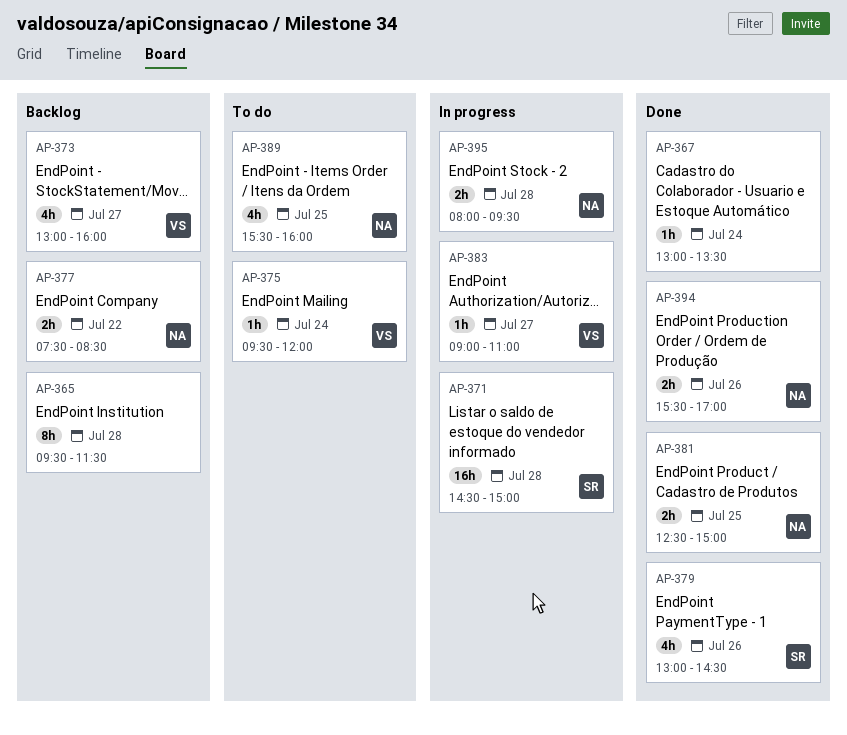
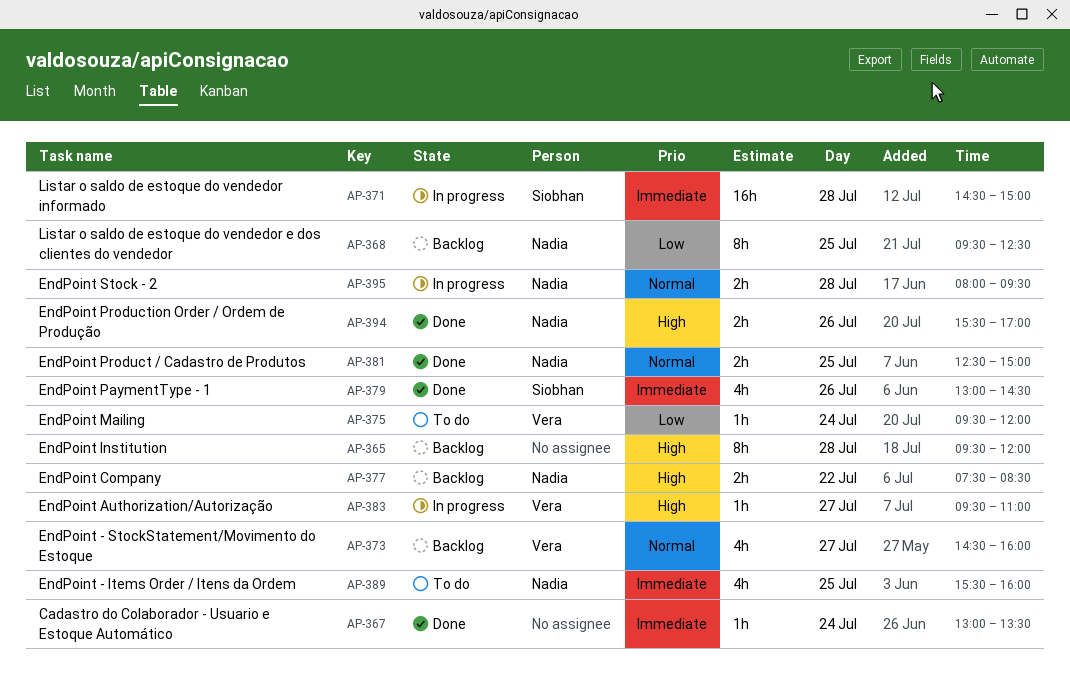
AP-365, ends: 11:30 -> 12:00
AP-368: none -> present
AP-373, begins: 13:00 -> 14:30
AP-383, begins: 09:00 -> 09:30

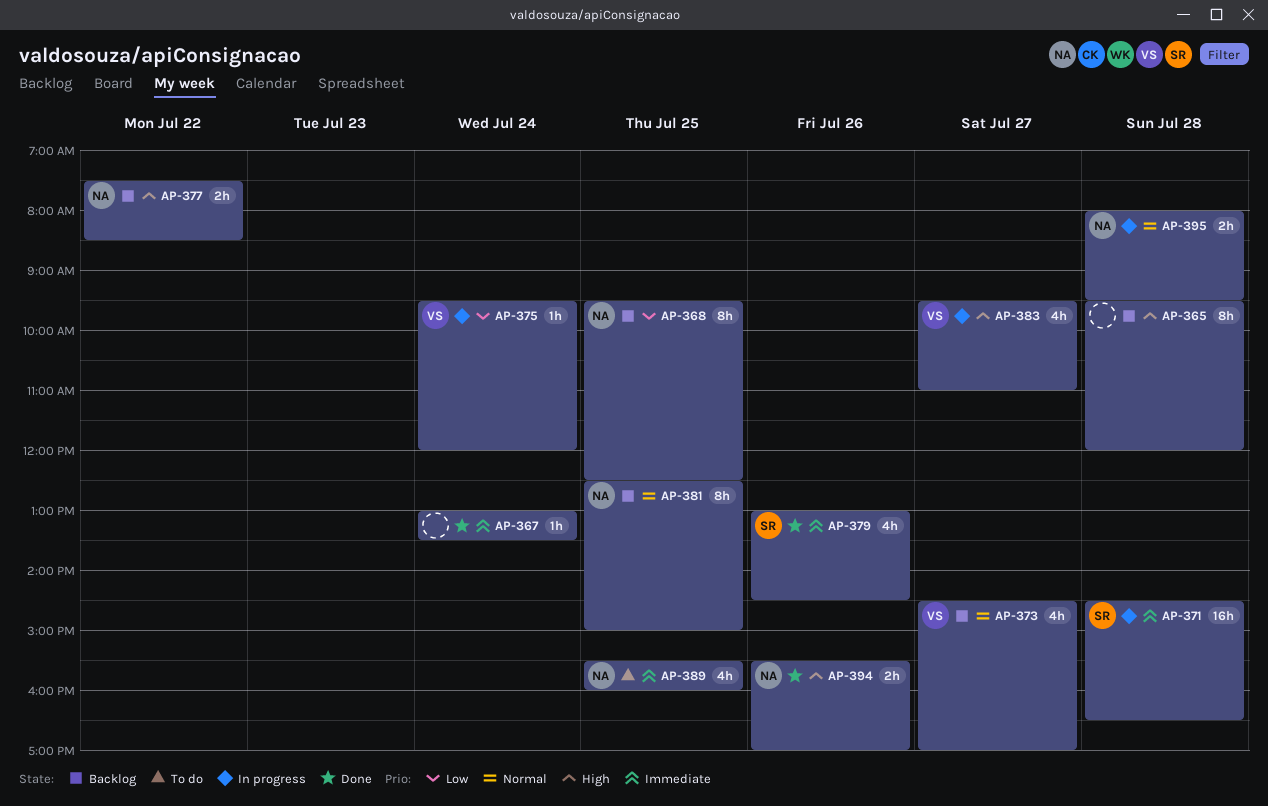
AP-371, ends: 15:00 -> 16:30
AP-373, ends: 16:00 -> 17:00
AP-375, status: To do -> In progress
AP-381, status: Done -> Backlog
AP-381, estimate: 2h -> 8h
AP-383, estimate: 1h -> 4h

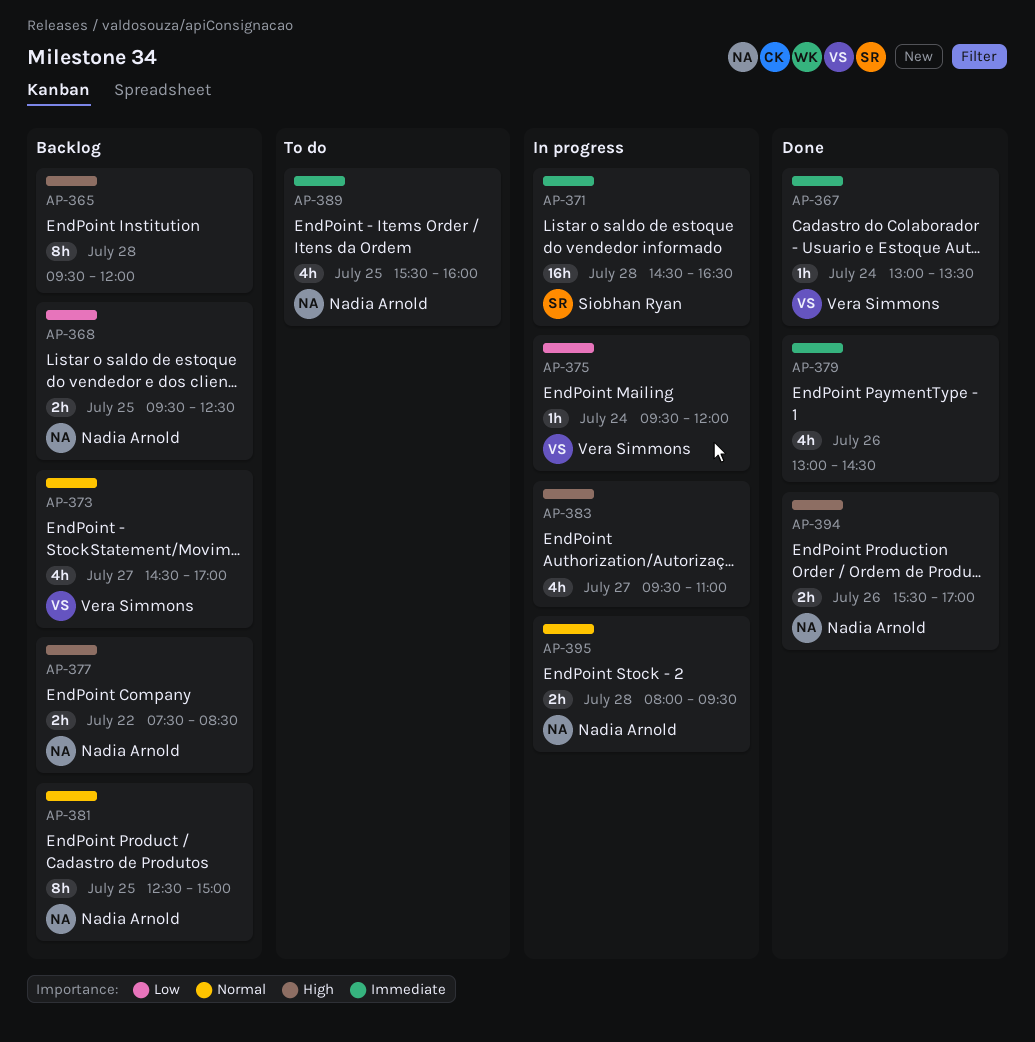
AP-367, owner: none -> Vera Simmons
AP-368, estimate: 8h -> 2h
AP-379, owner: Siobhan Ryan -> none
AP-383, owner: Vera Simmons -> none

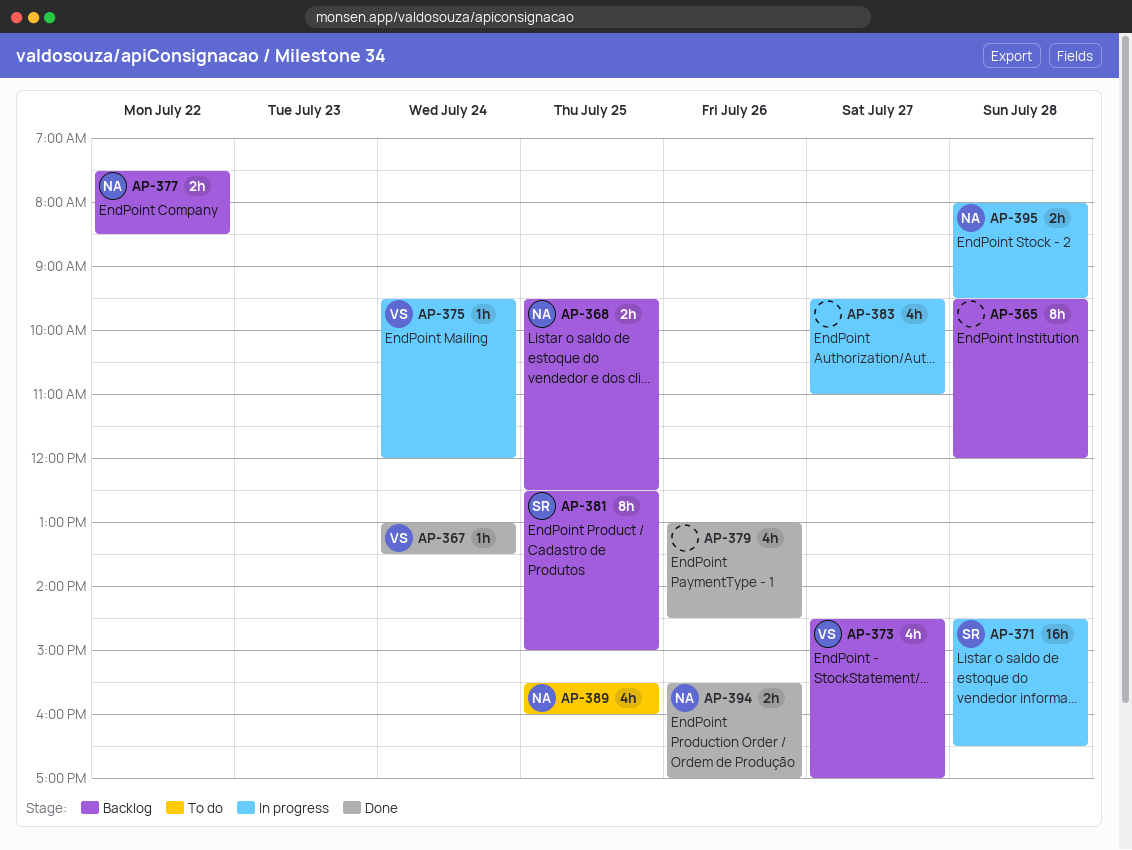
AP-381, owner: Nadia Arnold -> Siobhan Ryan

